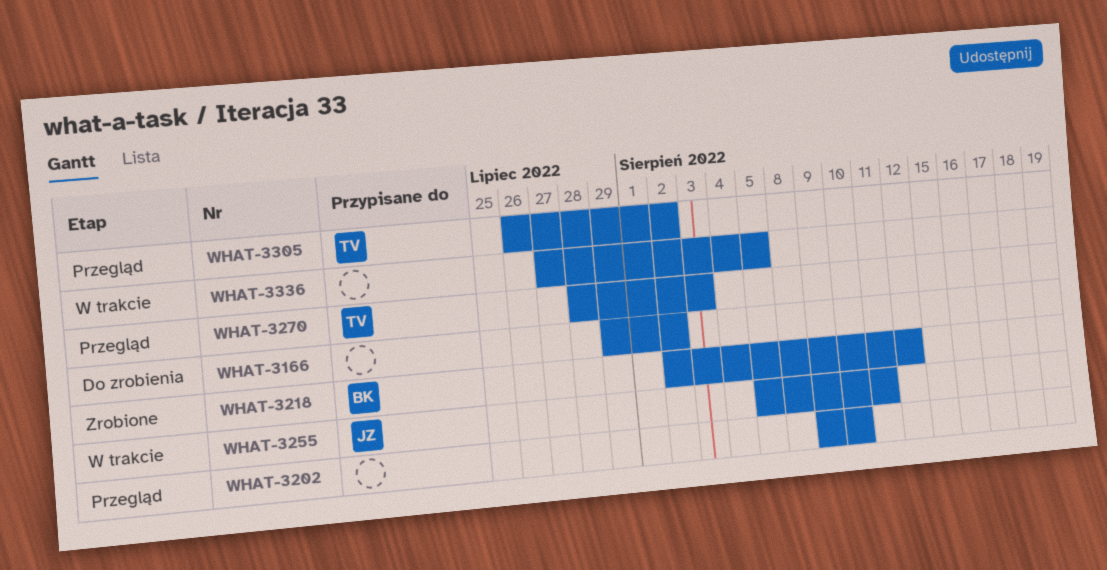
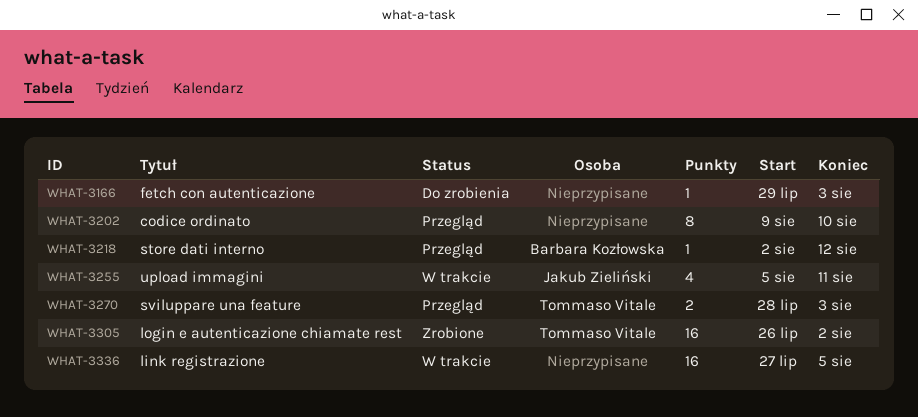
WHAT-3166, due: Aug 2 -> Aug 3
WHAT-3218, status: Zrobione -> Przegląd
WHAT-3305, status: Przegląd -> Zrobione

